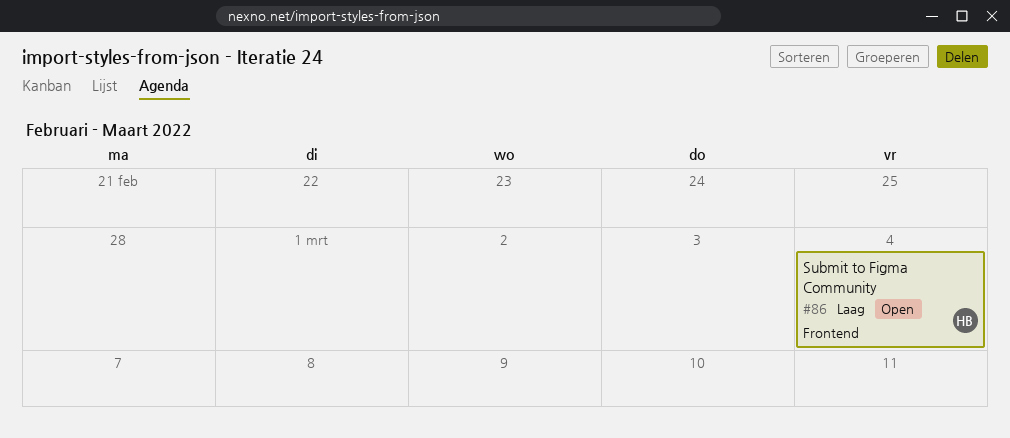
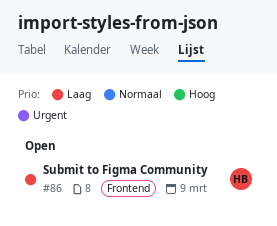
#86, due: Mar 4 -> Mar 9

